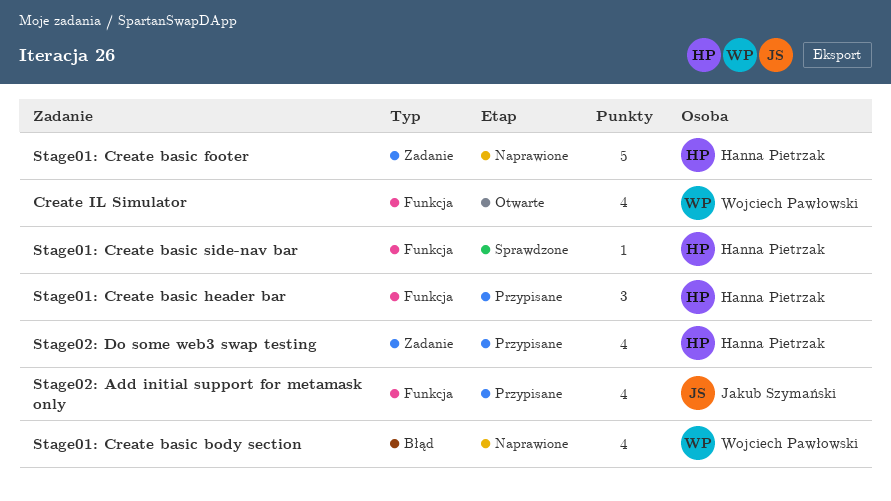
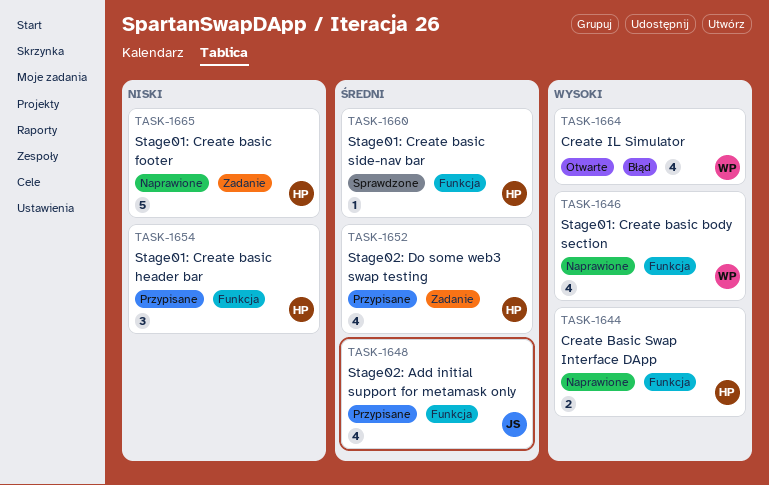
Create Basic Swap Interface DApp: none -> present
Create IL Simulator, label: Funkcja -> Błąd
Stage01: Create basic body section, label: Błąd -> Funkcja

